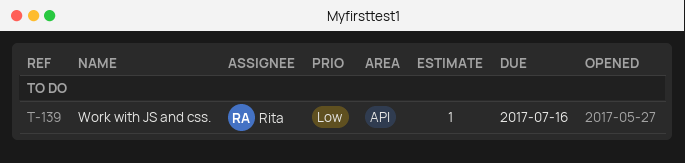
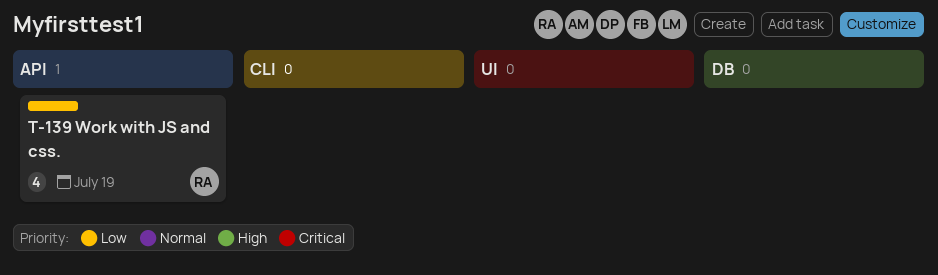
T-139, estimate: 1 -> 4
T-139, due: Jul 16 -> Jul 19

